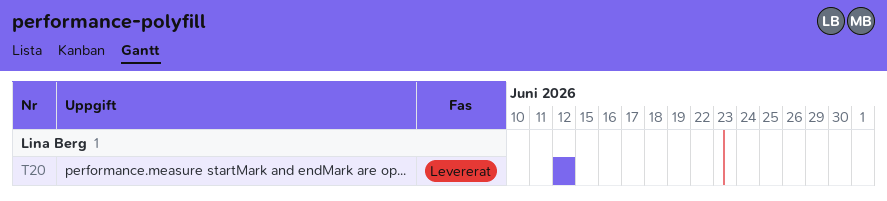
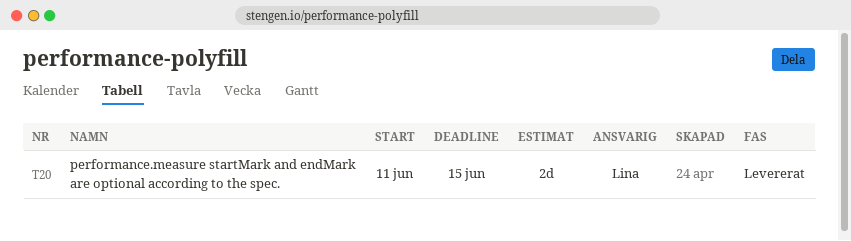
T20, start: Jun 12 -> Jun 11
T20, due: Jun 12 -> Jun 15

